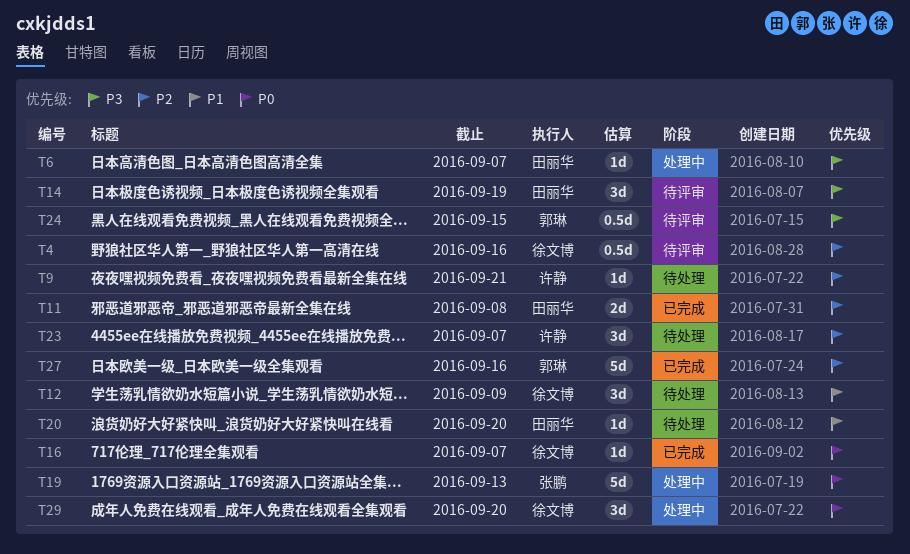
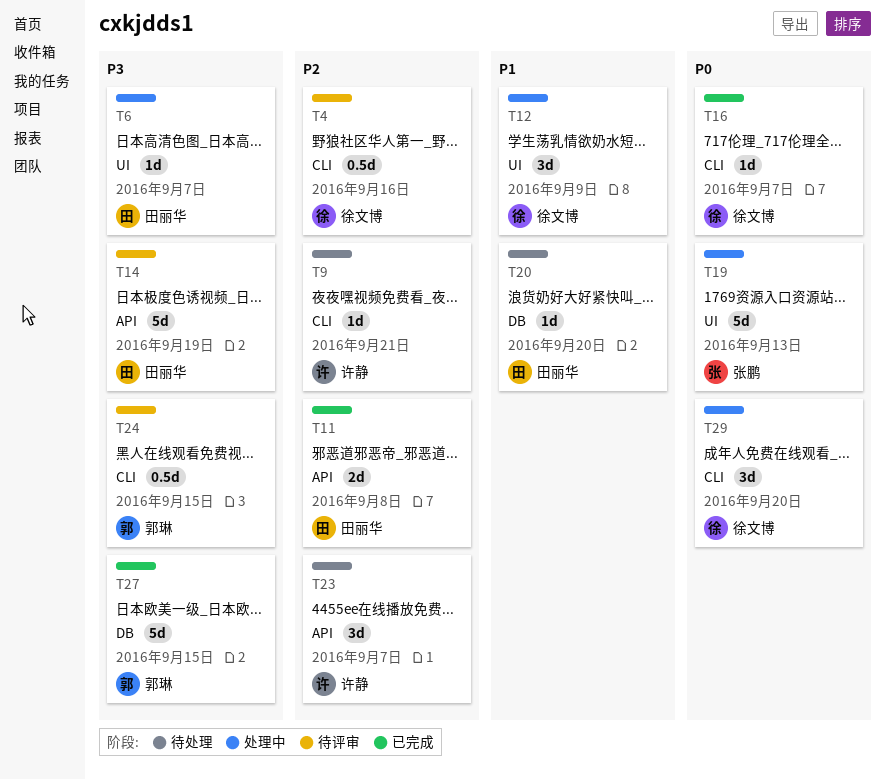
T12, status: 待处理 -> 处理中
T14, estimate: 3d -> 5d
T27, priority: P2 -> P3
T27, due: Sep 16 -> Sep 15

